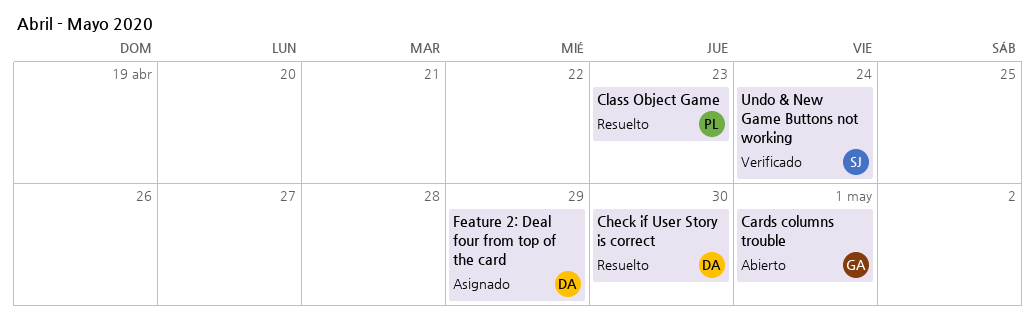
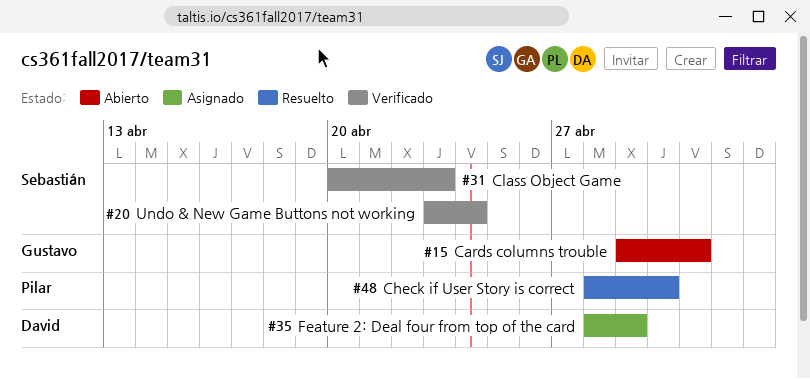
Check if User Story is correct, owner: David -> Pilar
Class Object Game, status: Resuelto -> Verificado
Class Object Game, owner: Pilar -> Sebastián

